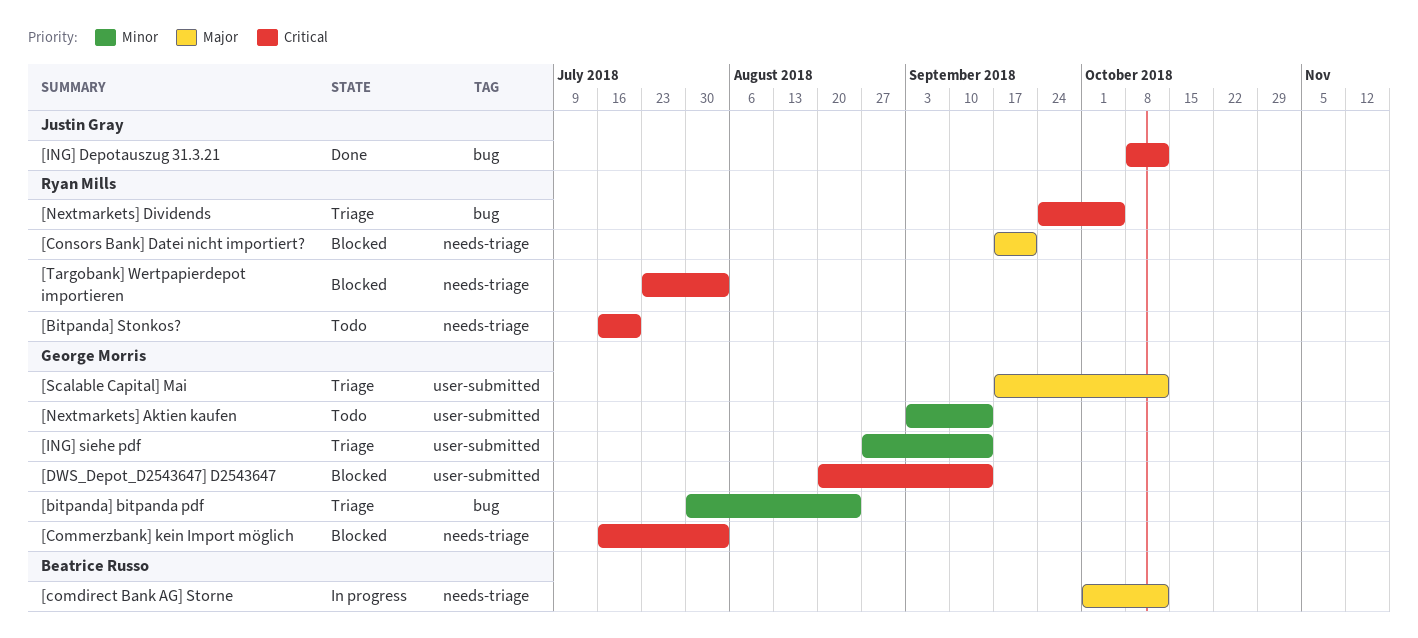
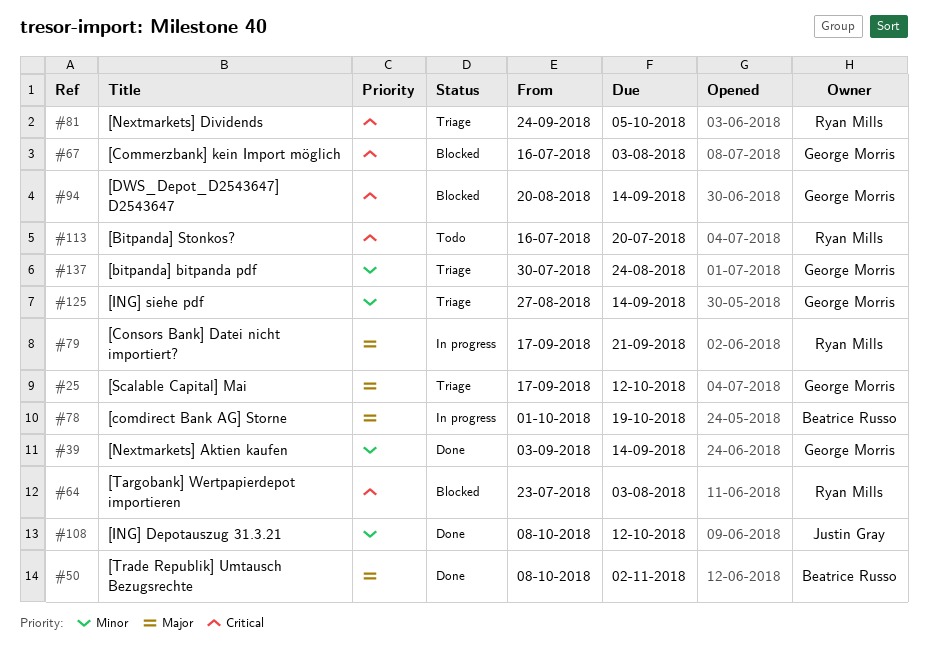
[comdirect Bank AG] Storne, due: Oct 12 -> Oct 19
[Consors Bank] Datei nicht importiert?, status: Blocked -> In progress
[ING] Depotauszug 31.3.21, priority: Critical -> Minor
[Nextmarkets] Aktien kaufen, status: Todo -> Done
[Trade Republik] Umtausch Bezugsrechte: none -> present

